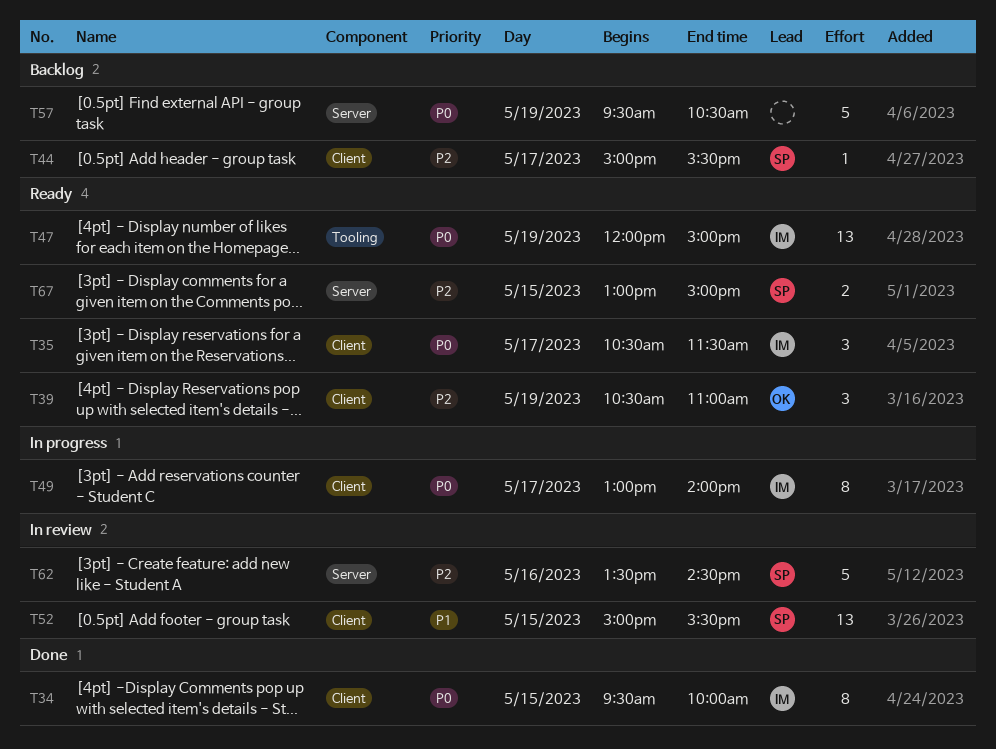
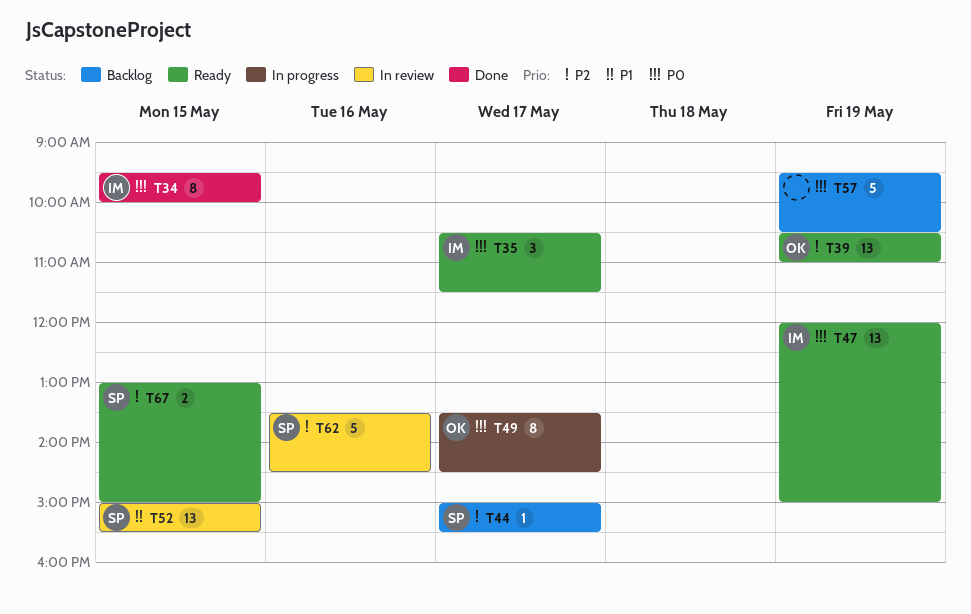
T39, estimate: 3 -> 13
T49, owner: IM -> OK
T49, begins: 13:00 -> 13:30
T49, ends: 14:00 -> 14:30

